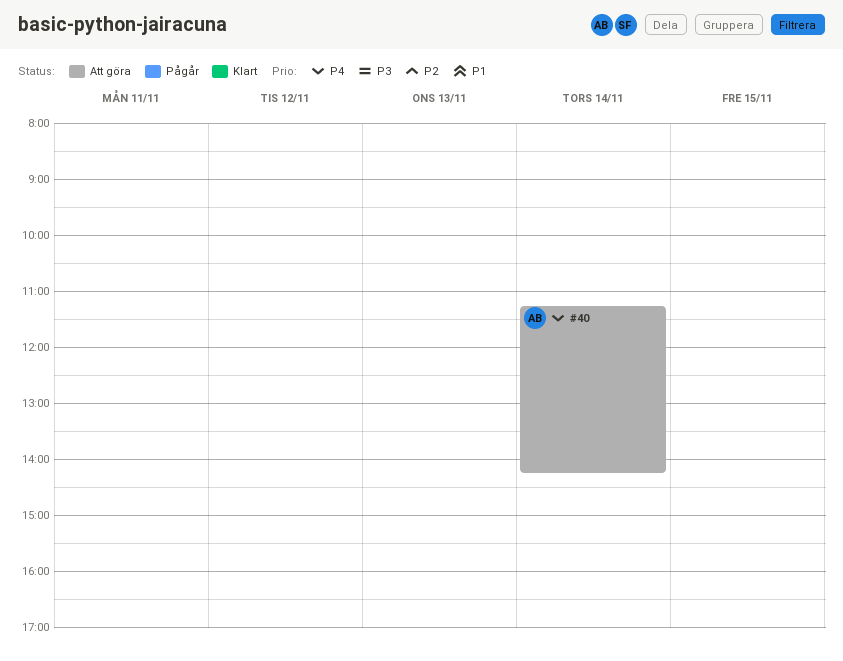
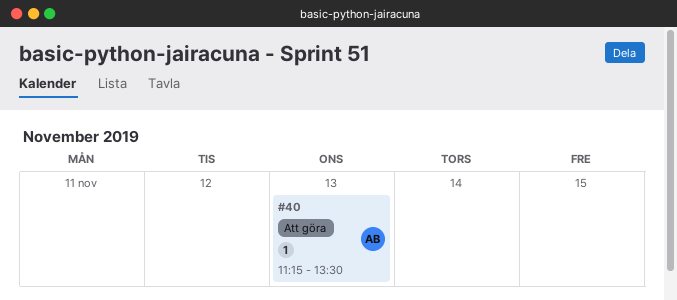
#40, day: Nov 14 -> Nov 13
#40, ends: 14:15 -> 13:30

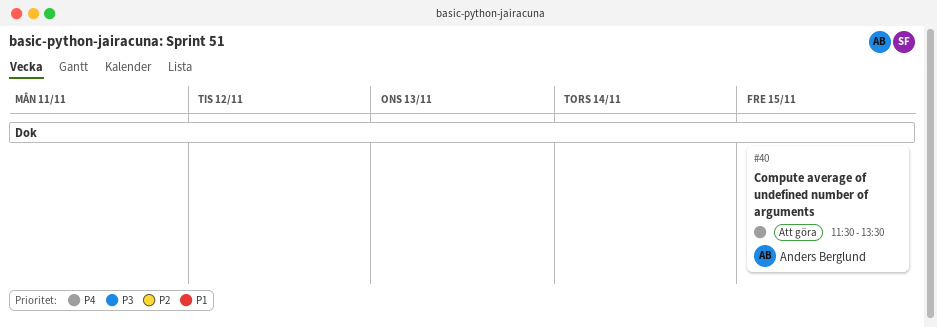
#40, day: Nov 13 -> Nov 15
#40, begins: 11:15 -> 11:30

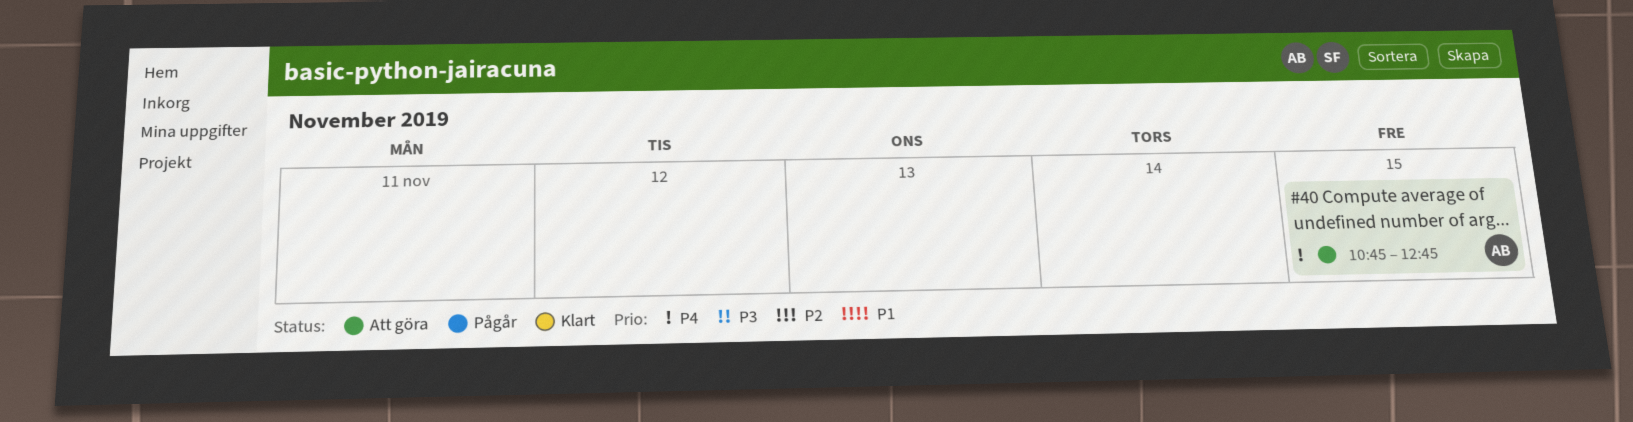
#40, begins: 11:30 -> 10:45
#40, ends: 13:30 -> 12:45

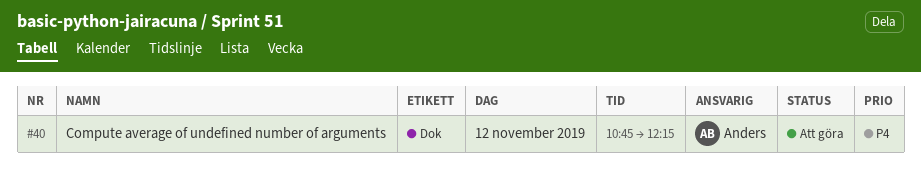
#40, day: Nov 15 -> Nov 12
#40, ends: 12:45 -> 12:15

